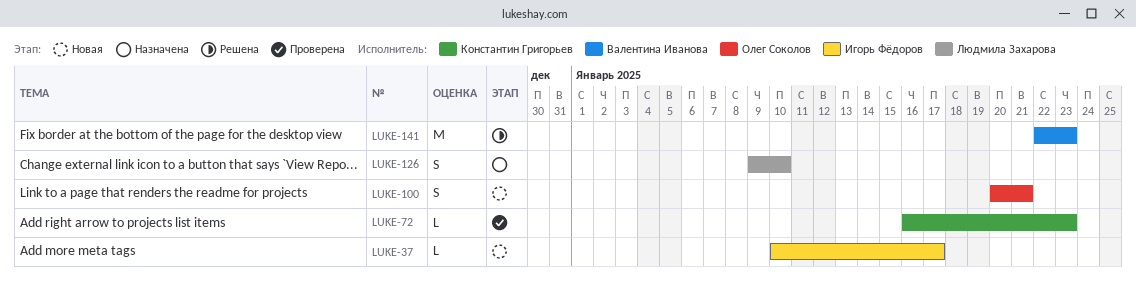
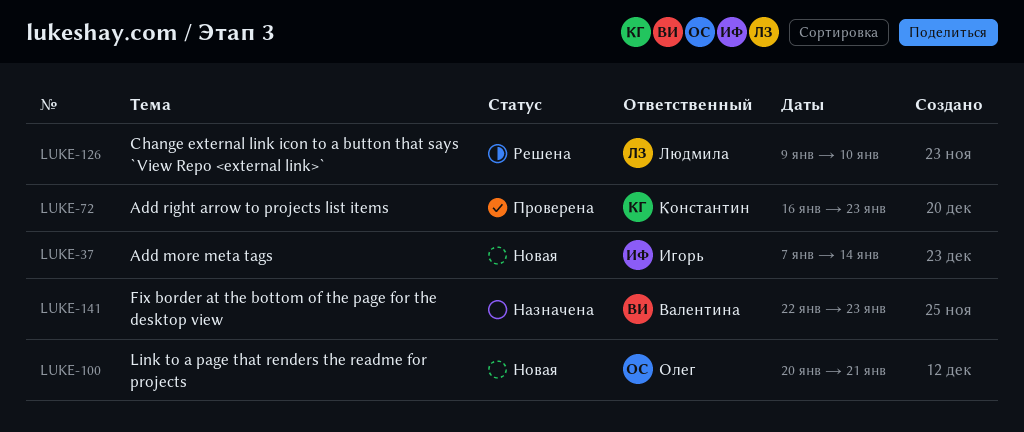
LUKE-37, start: Jan 10 -> Jan 7
LUKE-37, due: Jan 17 -> Jan 14
LUKE-126, status: Назначена -> Решена
LUKE-141, status: Решена -> Назначена

